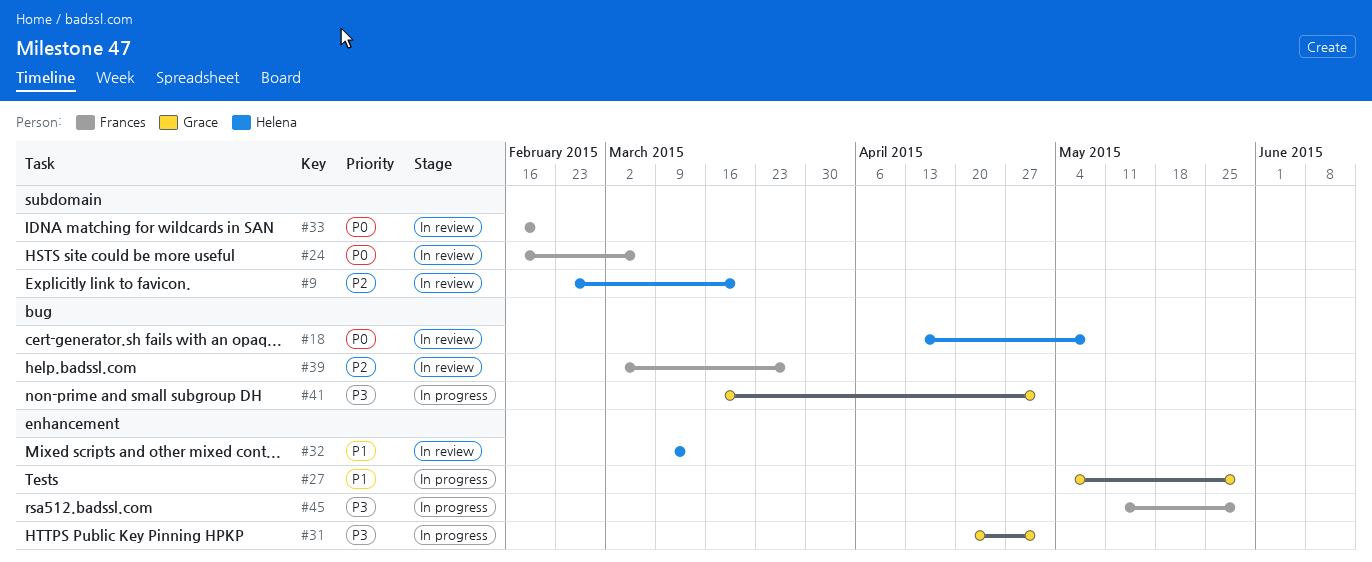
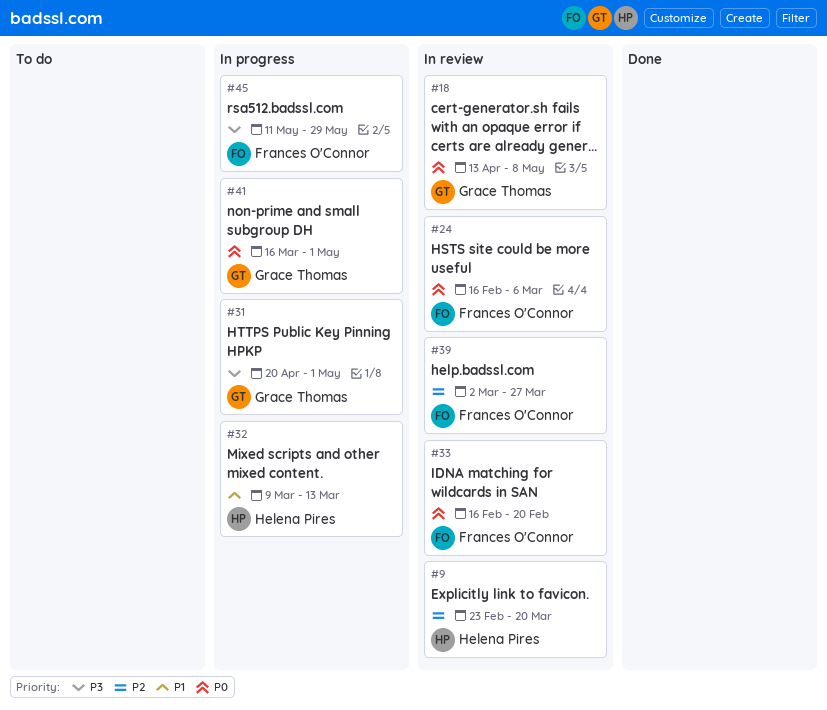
#18, owner: Helena Pires -> Grace Thomas
#27: present -> none
#32, status: In review -> In progress
#41, priority: P3 -> P0

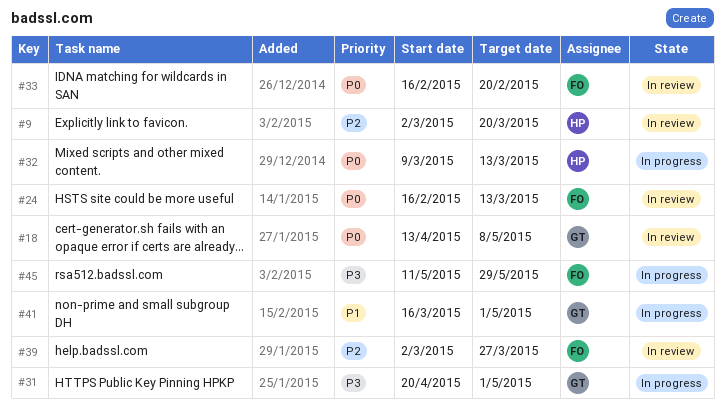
#9, start: Feb 23 -> Mar 2
#24, due: Mar 6 -> Mar 13
#32, priority: P1 -> P0
#41, priority: P0 -> P1

